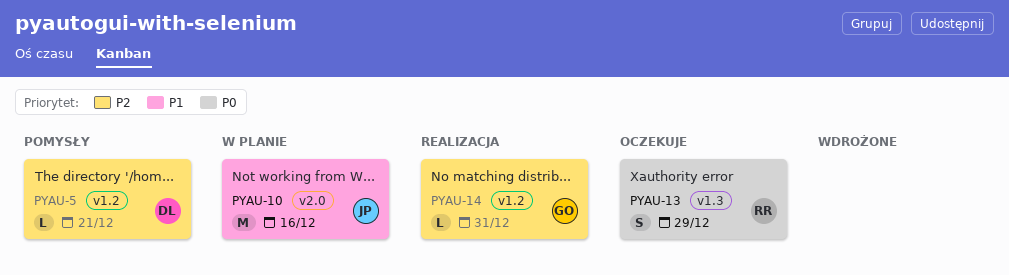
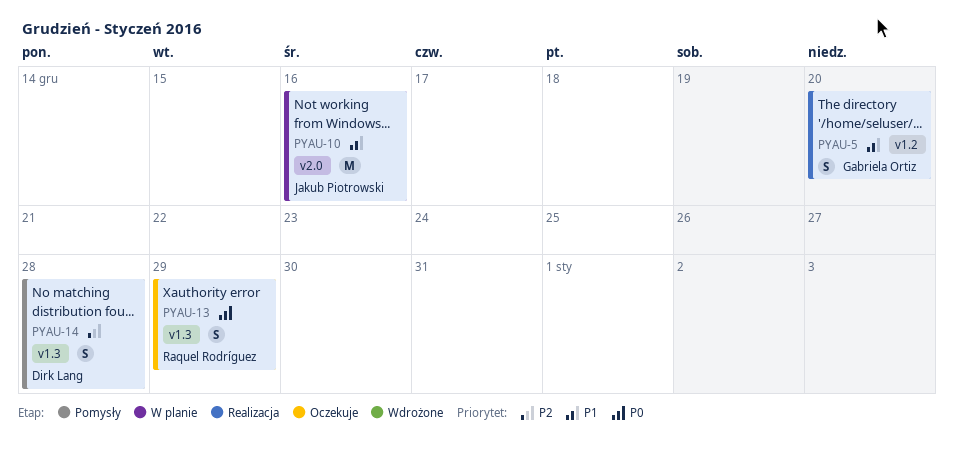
PYAU-5, status: Pomysły -> Realizacja
PYAU-5, owner: Dirk Lang -> Gabriela Ortiz
PYAU-5, priority: P2 -> P1
PYAU-5, estimate: L -> S
PYAU-5, due: Dec 21 -> Dec 20
PYAU-14, status: Realizacja -> Pomysły
PYAU-14, owner: Gabriela Ortiz -> Dirk Lang
PYAU-14, label: v1.2 -> v1.3
PYAU-14, estimate: L -> S
PYAU-14, due: Dec 31 -> Dec 28

